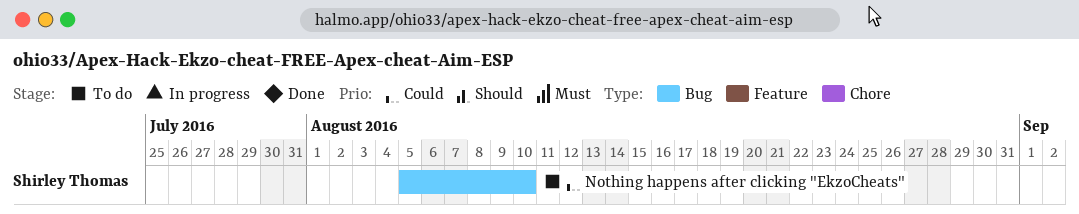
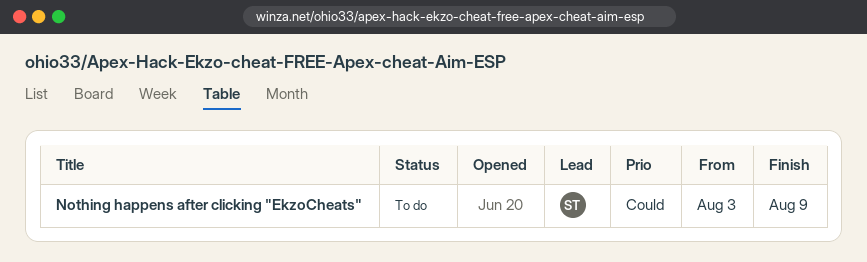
Nothing happens after clicking "EkzoCheats", start: Aug 5 -> Aug 3
Nothing happens after clicking "EkzoCheats", due: Aug 10 -> Aug 9

